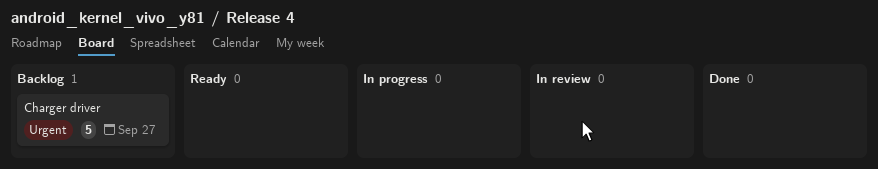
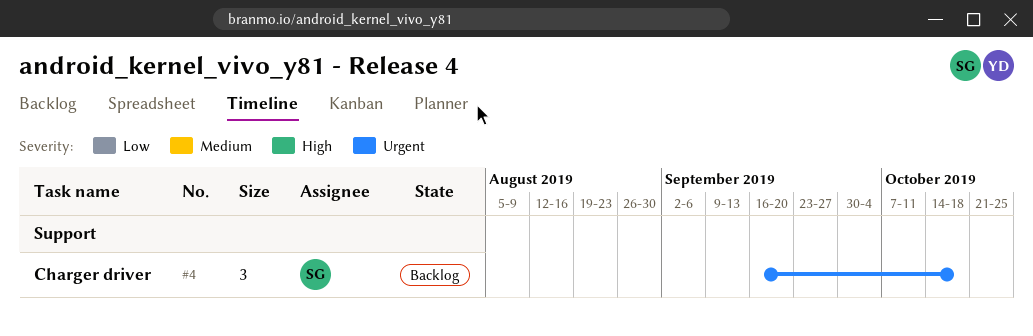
Charger driver, estimate: 5 -> 3
Charger driver, due: Sep 27 -> Oct 18

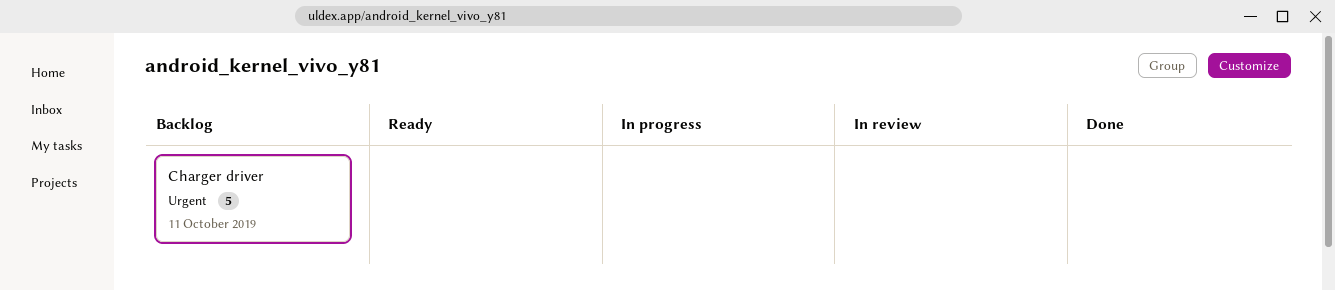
Charger driver, estimate: 3 -> 5
Charger driver, due: Oct 18 -> Oct 11

